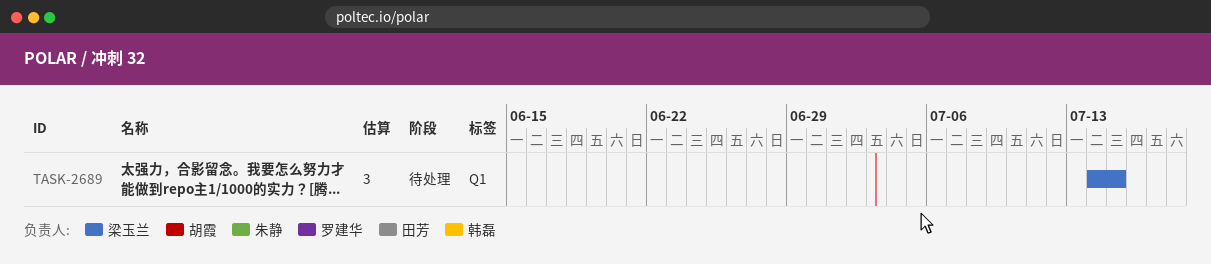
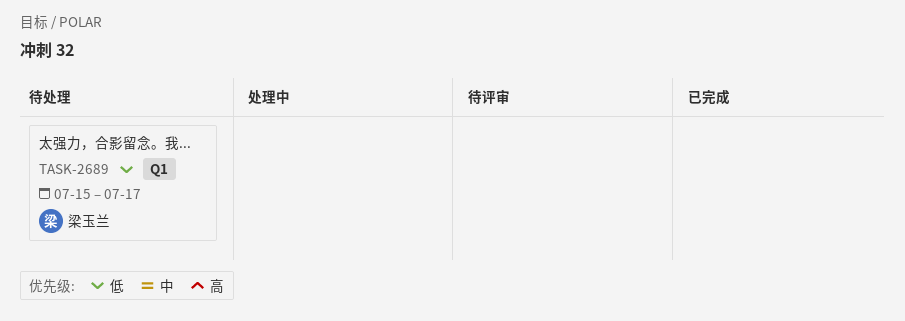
TASK-2689, start: Jul 14 -> Jul 15
TASK-2689, due: Jul 15 -> Jul 17

